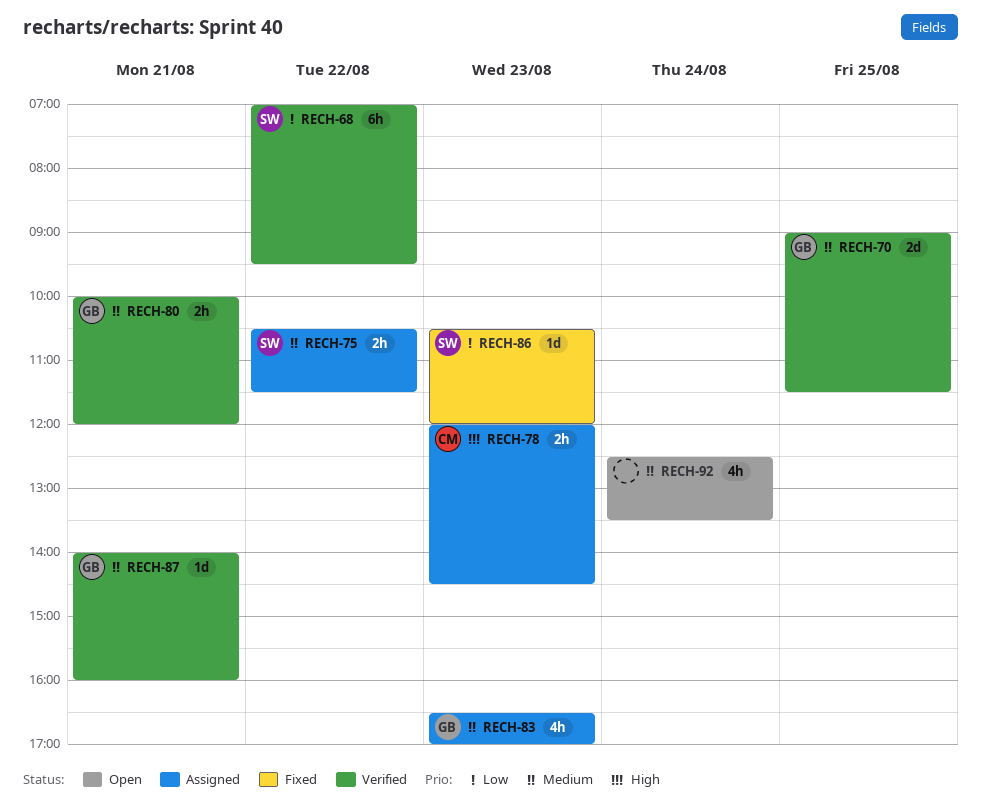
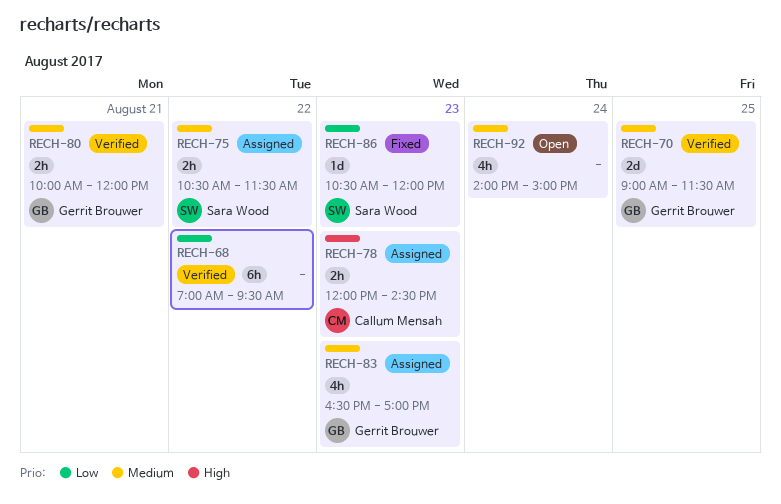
RECH-68, owner: Sara Wood -> none
RECH-87: present -> none
RECH-92, begins: 12:30 -> 14:00
RECH-92, ends: 13:30 -> 15:00

